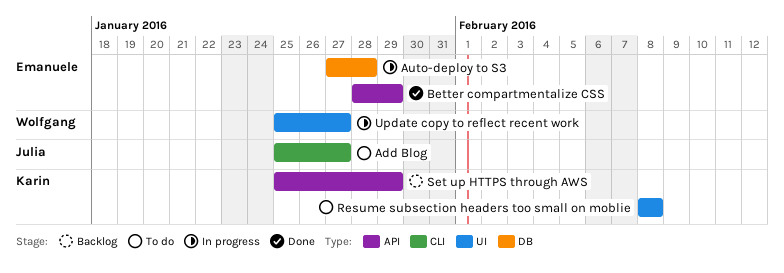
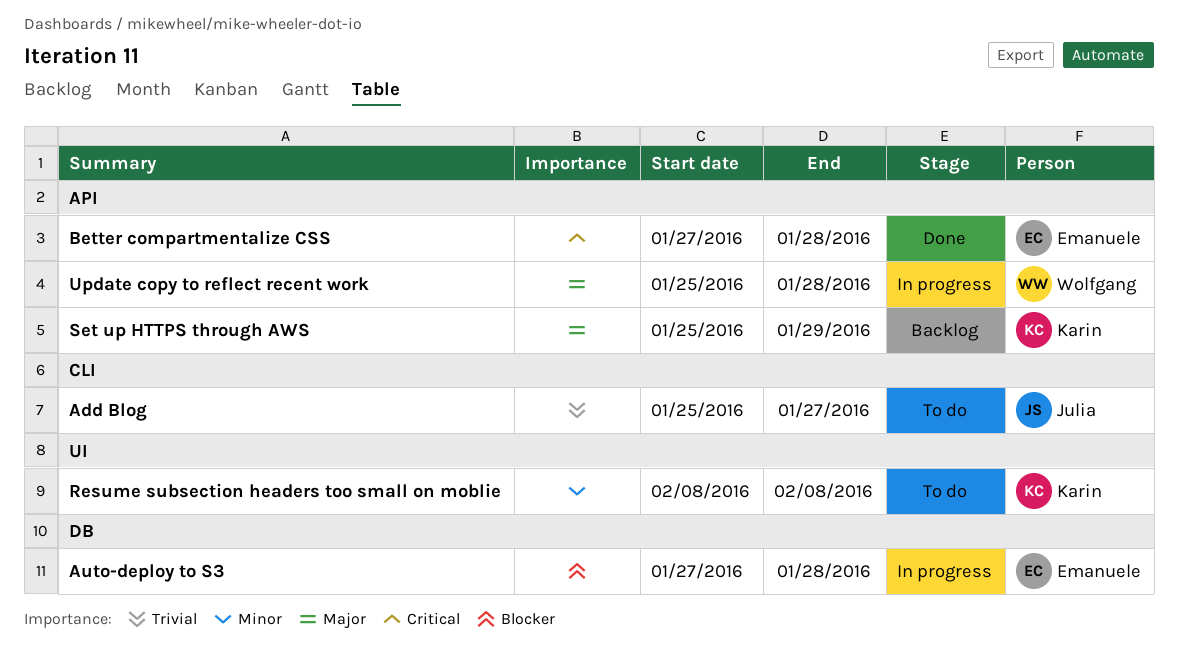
Better compartmentalize CSS, start: Jan 28 -> Jan 27
Better compartmentalize CSS, due: Jan 29 -> Jan 28
Update copy to reflect recent work, label: UI -> API
Update copy to reflect recent work, due: Jan 27 -> Jan 28

